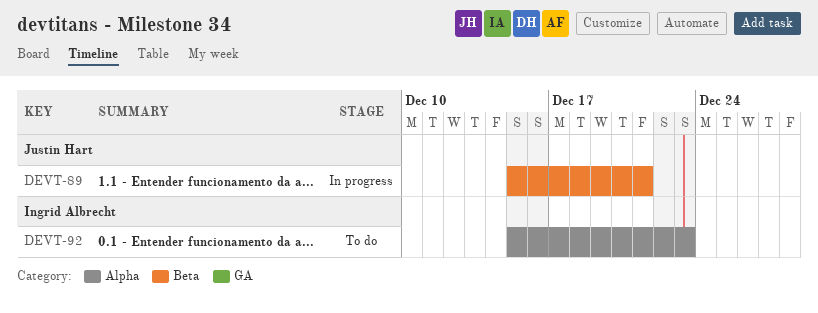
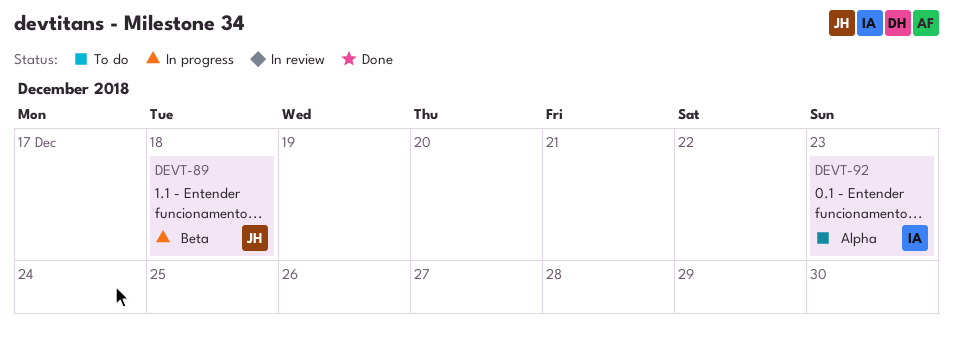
DEVT-89, due: Dec 21 -> Dec 18

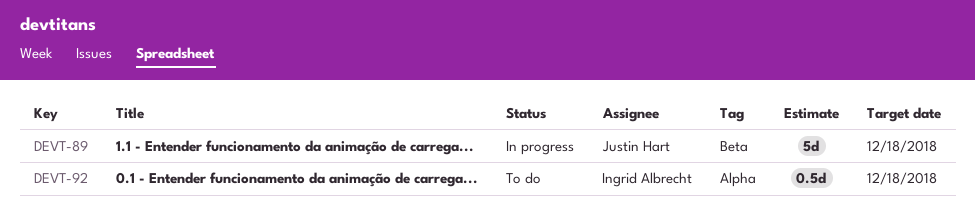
DEVT-92, due: Dec 23 -> Dec 18

